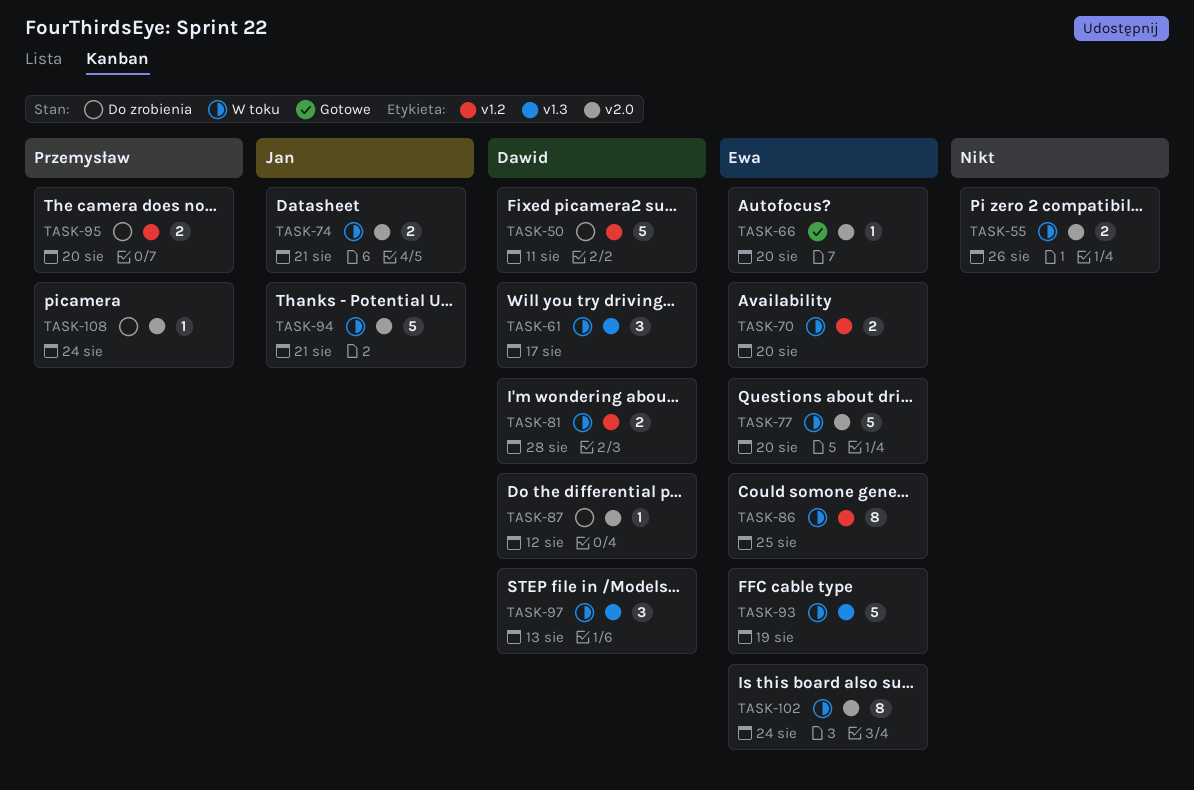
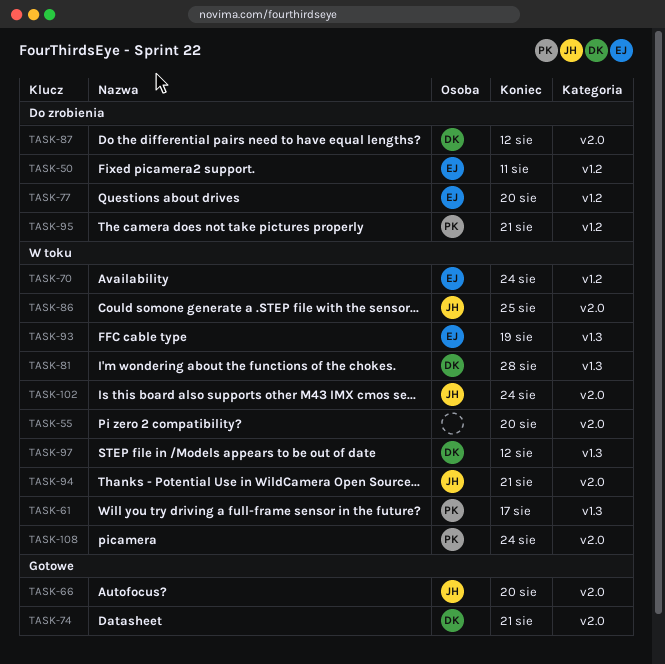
TASK-50, owner: Dawid -> Ewa
TASK-55, due: Aug 26 -> Aug 20
TASK-61, owner: Dawid -> Przemysław
TASK-66, owner: Ewa -> Jan
TASK-70, due: Aug 20 -> Aug 24
TASK-74, status: W toku -> Gotowe
TASK-74, owner: Jan -> Dawid
TASK-77, status: W toku -> Do zrobienia
TASK-77, label: v2.0 -> v1.2
TASK-81, label: v1.2 -> v1.3
TASK-86, owner: Ewa -> Jan
TASK-86, label: v1.2 -> v2.0
TASK-95, due: Aug 20 -> Aug 21
TASK-97, due: Aug 13 -> Aug 12
TASK-102, owner: Ewa -> Jan
TASK-108, status: Do zrobienia -> W toku

